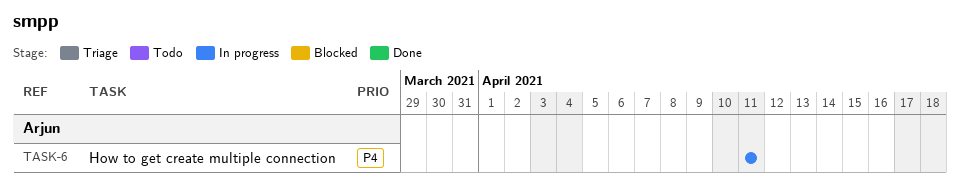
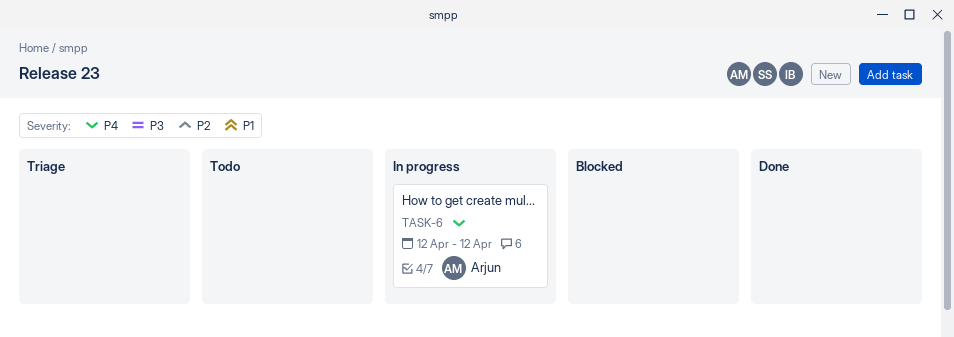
TASK-6, start: Apr 11 -> Apr 12
TASK-6, due: Apr 11 -> Apr 12

